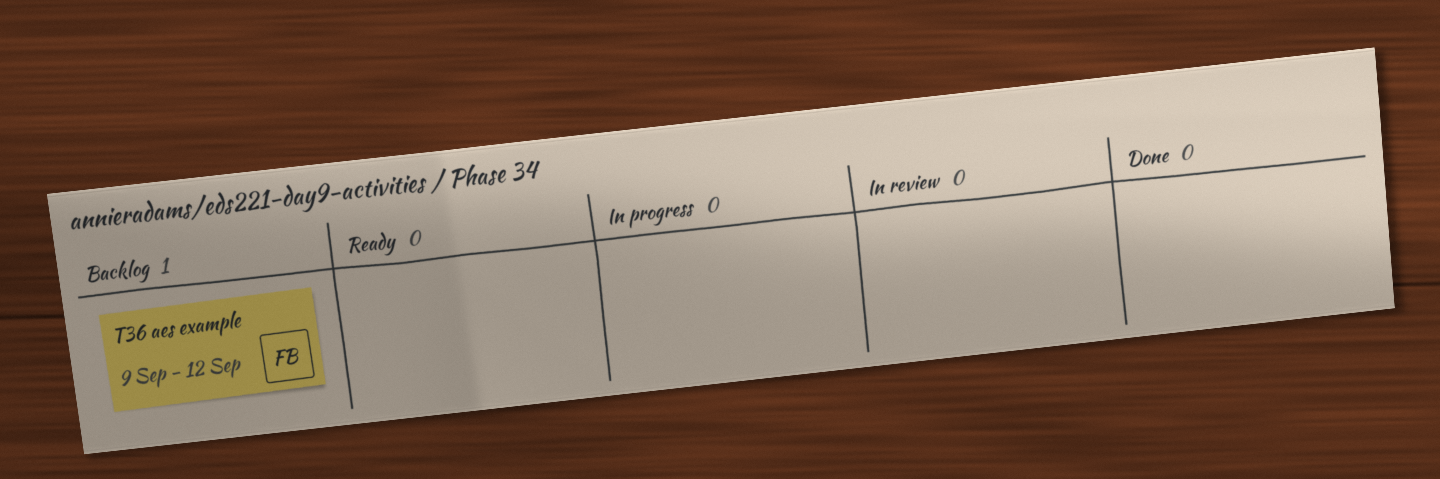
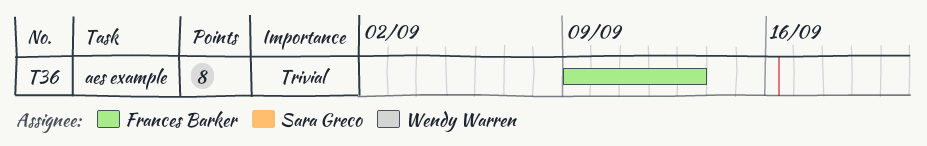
T36, due: Sep 12 -> Sep 13

